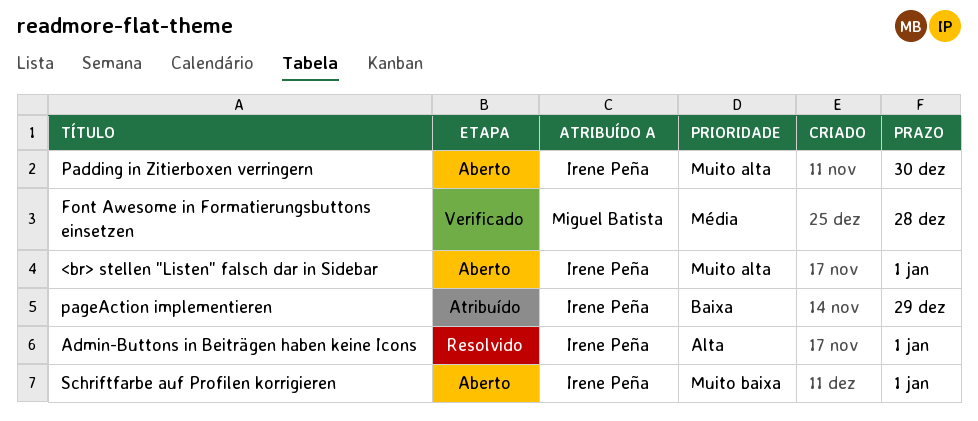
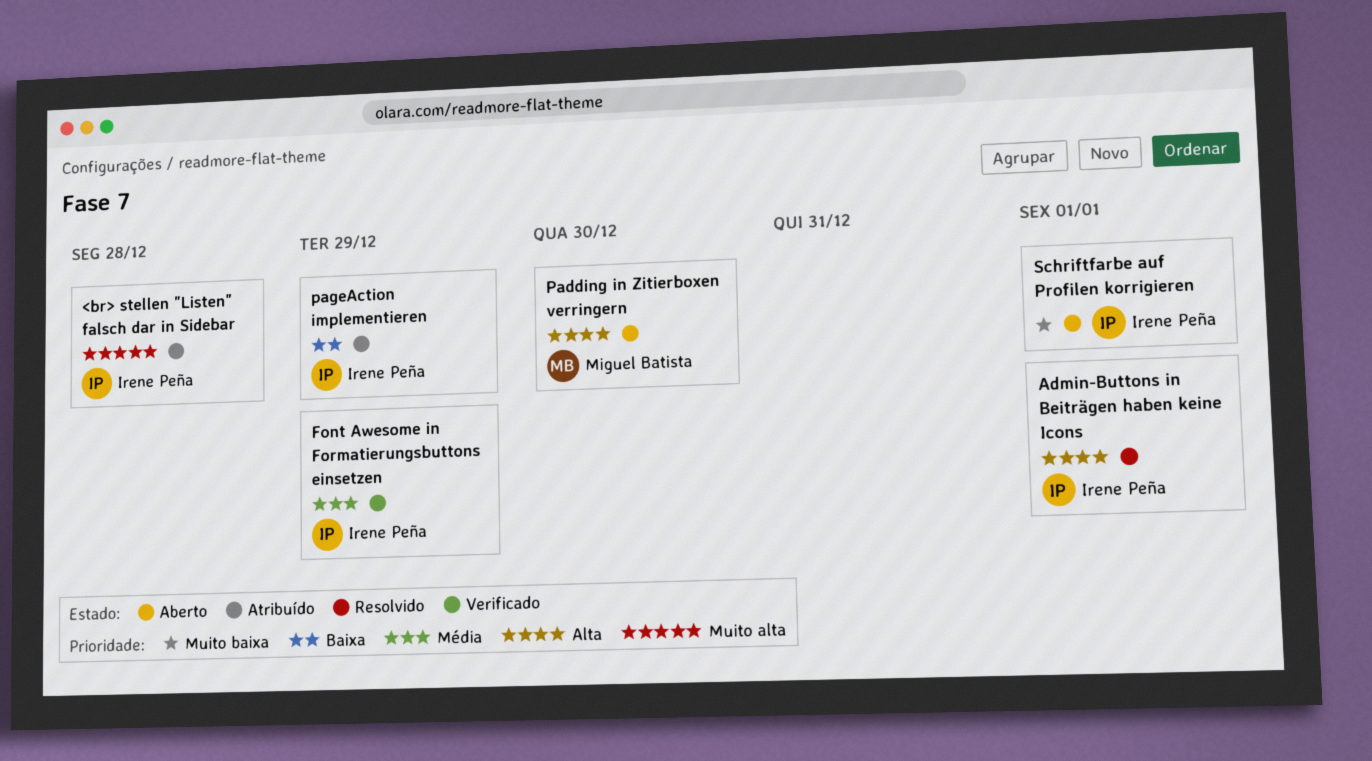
<br> stellen "Listen" falsch dar in Sidebar, status: Aberto -> Atribuído
<br> stellen "Listen" falsch dar in Sidebar, due: Jan 1 -> Dec 28
Font Awesome in Formatierungsbuttons einsetzen, owner: Miguel Batista -> Irene Peña
Font Awesome in Formatierungsbuttons einsetzen, due: Dec 28 -> Dec 29
Padding in Zitierboxen verringern, owner: Irene Peña -> Miguel Batista
Padding in Zitierboxen verringern, priority: Muito alta -> Alta

